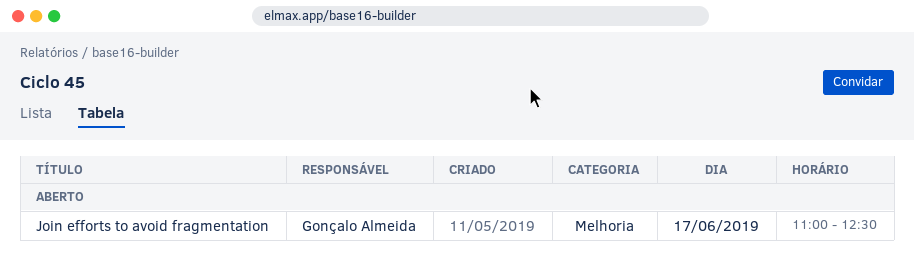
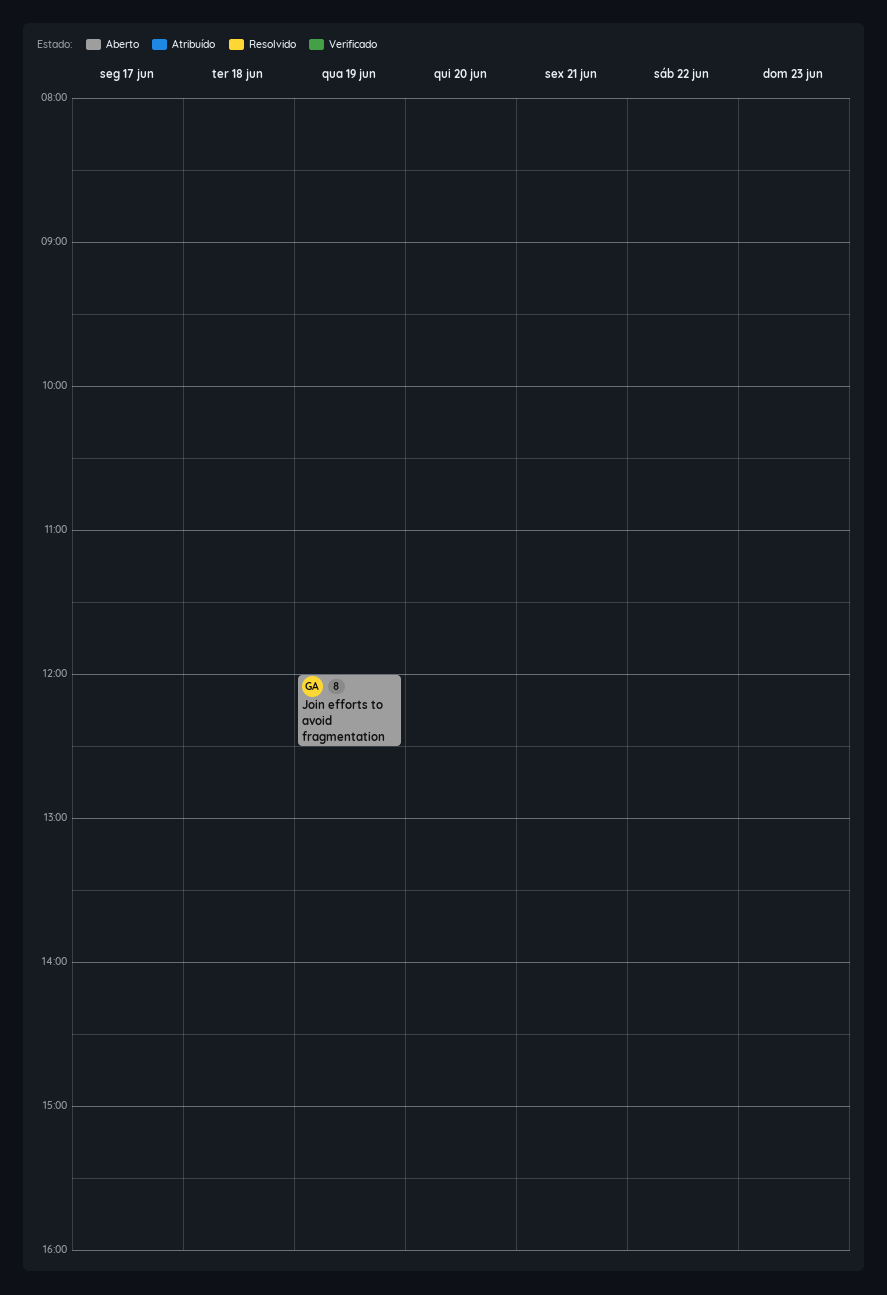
Join efforts to avoid fragmentation, day: Jun 17 -> Jun 19
Join efforts to avoid fragmentation, begins: 11:00 -> 12:00

